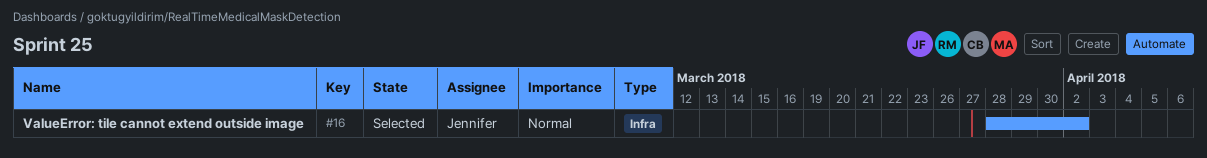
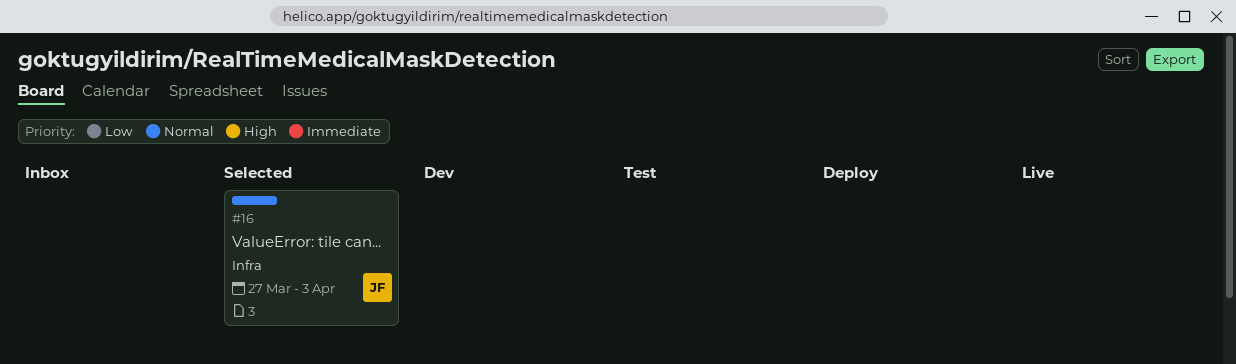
#16, start: Mar 28 -> Mar 27
#16, due: Apr 2 -> Apr 3

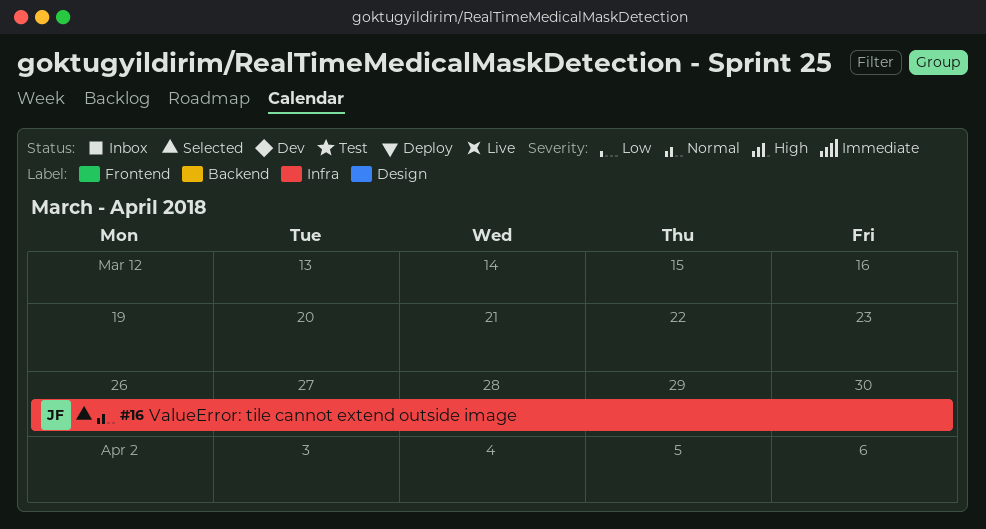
#16, start: Mar 27 -> Mar 26
#16, due: Apr 3 -> Mar 30

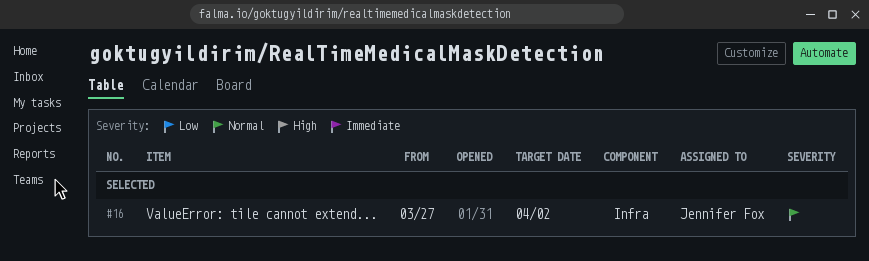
#16, start: Mar 26 -> Mar 27
#16, due: Mar 30 -> Apr 2

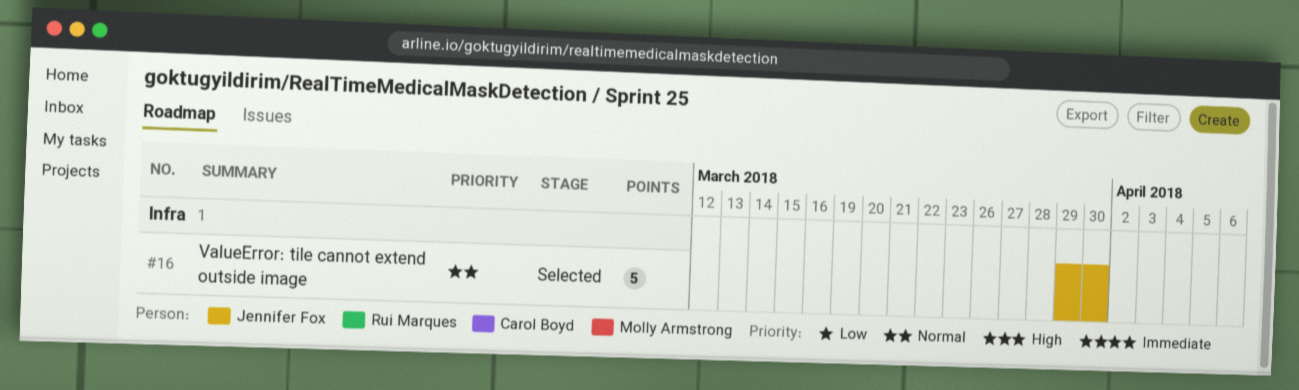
#16, start: Mar 27 -> Mar 29
#16, due: Apr 2 -> Mar 30

